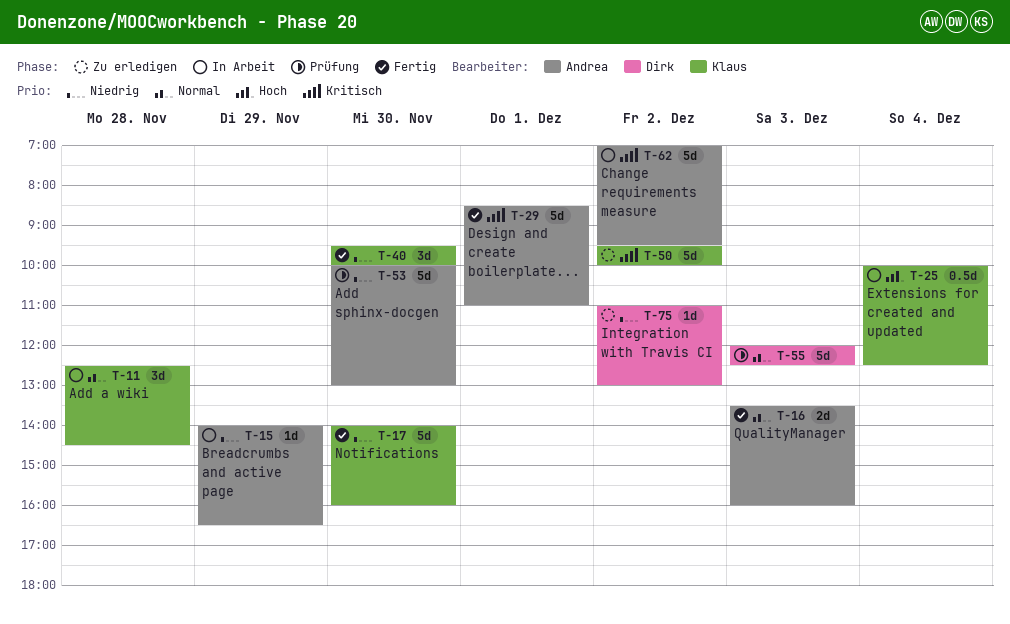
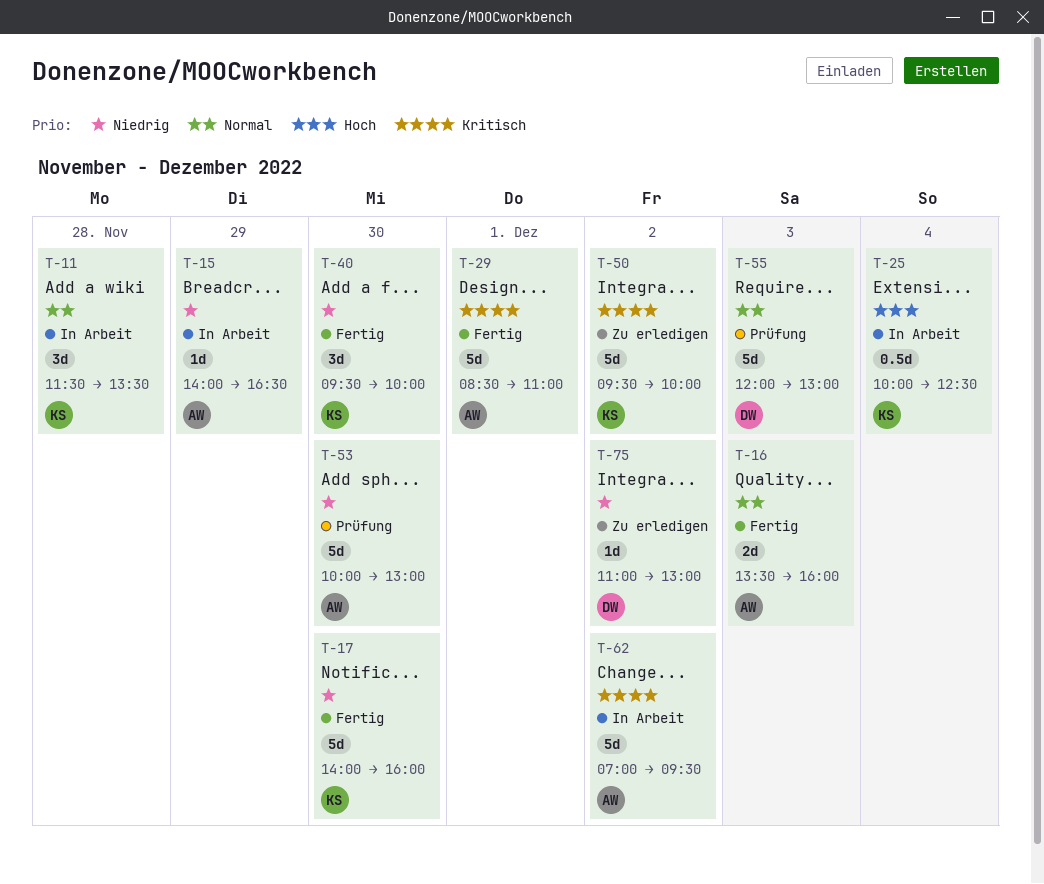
T-11, begins: 12:30 -> 11:30
T-11, ends: 14:30 -> 13:30
T-55, ends: 12:30 -> 13:00

